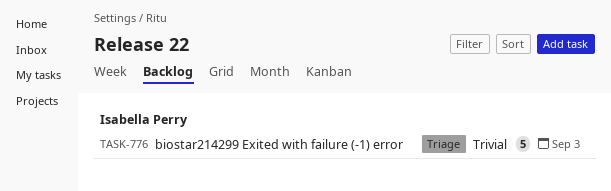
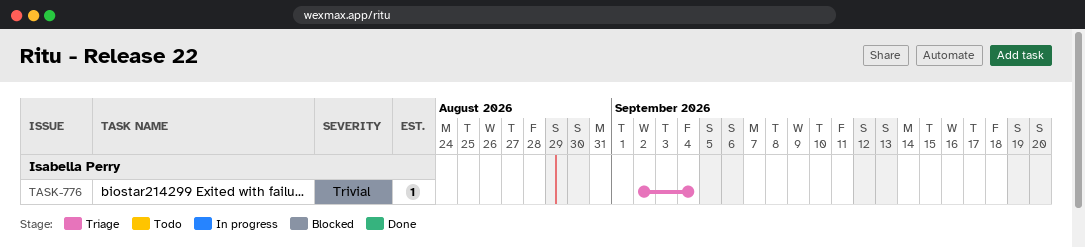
TASK-776, estimate: 5 -> 1
TASK-776, due: Sep 3 -> Sep 4

